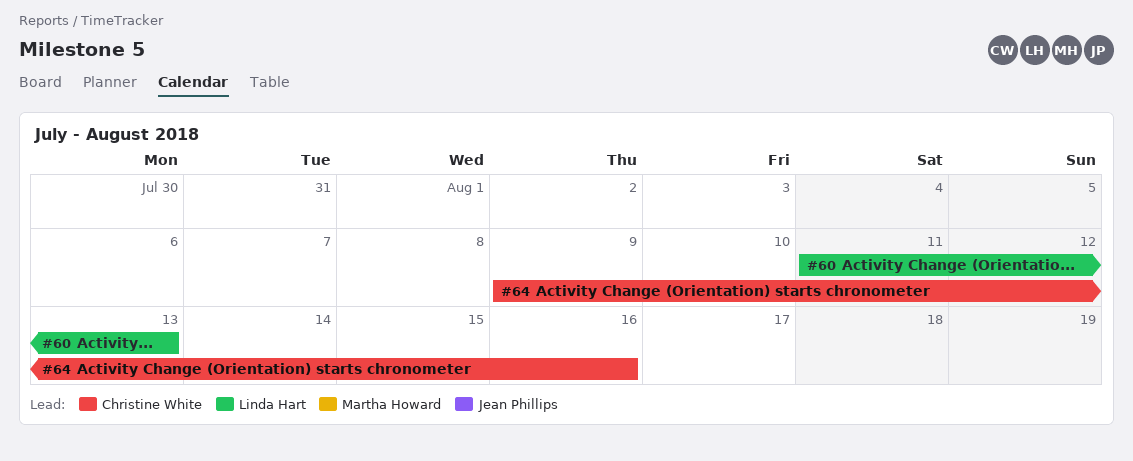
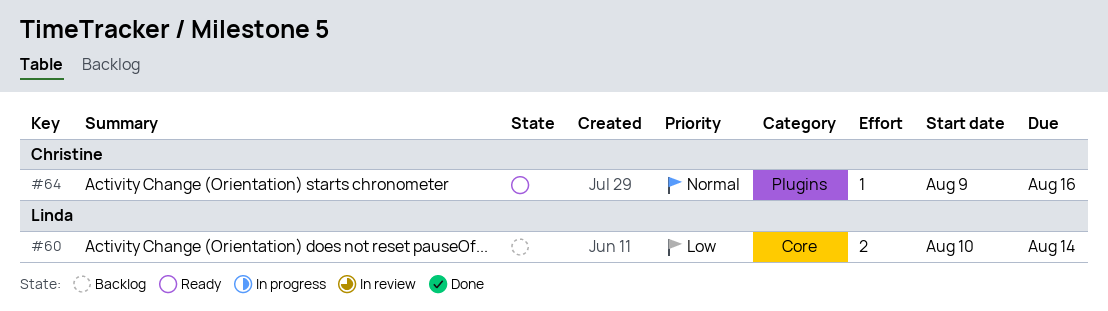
#60, start: Aug 11 -> Aug 10
#60, due: Aug 13 -> Aug 14

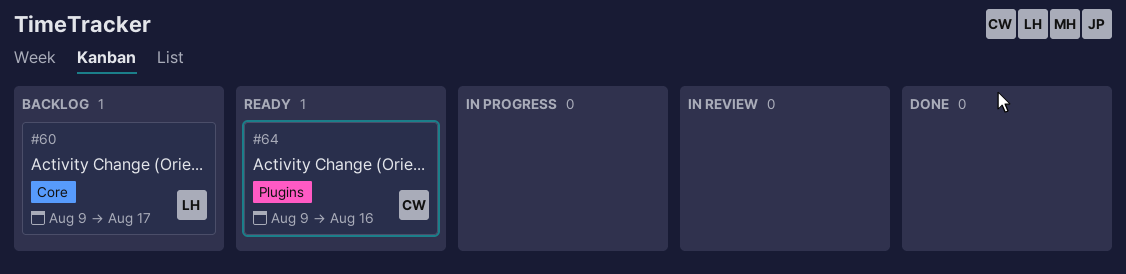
#60, start: Aug 10 -> Aug 9
#60, due: Aug 14 -> Aug 17

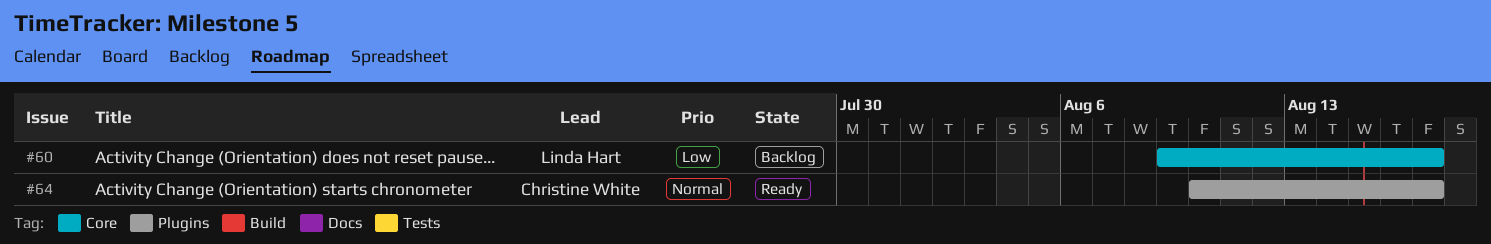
#64, start: Aug 9 -> Aug 10
#64, due: Aug 16 -> Aug 17

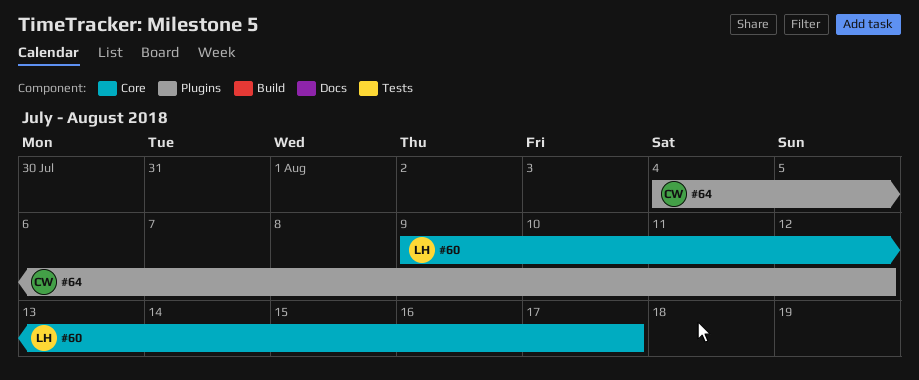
#64, start: Aug 10 -> Aug 4
#64, due: Aug 17 -> Aug 12

